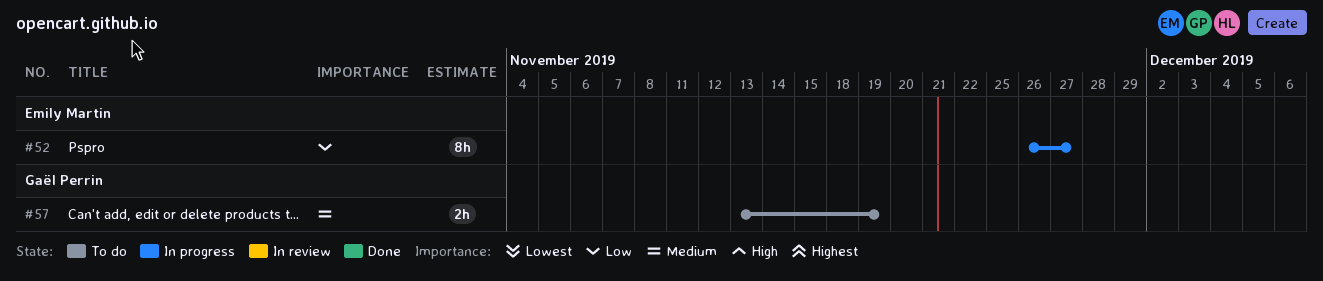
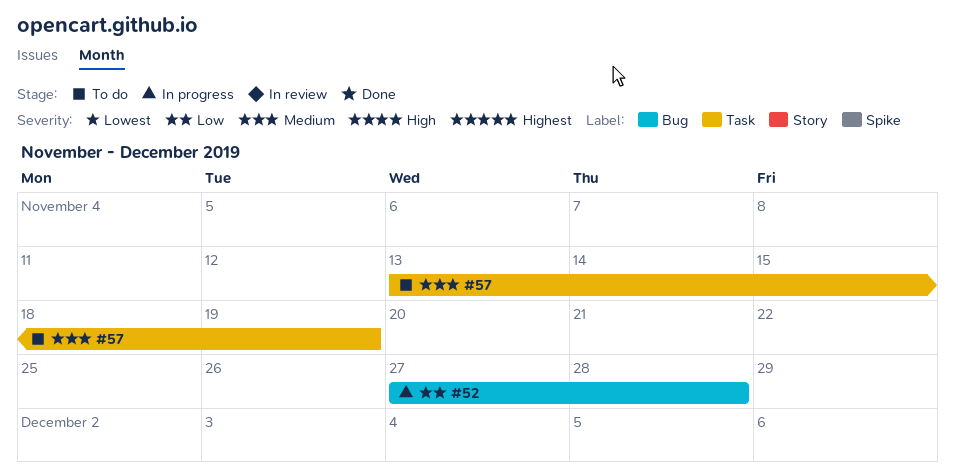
#52, start: Nov 26 -> Nov 27
#52, due: Nov 27 -> Nov 28

